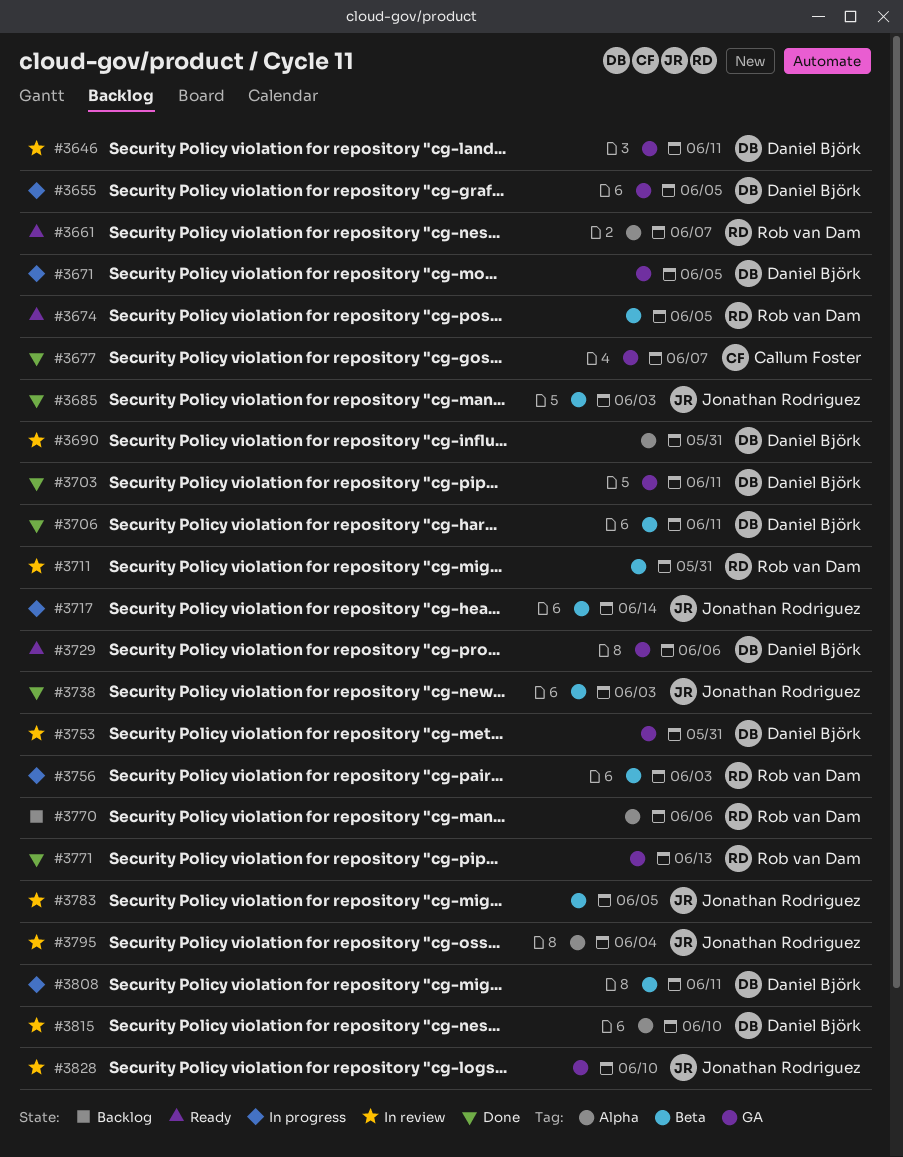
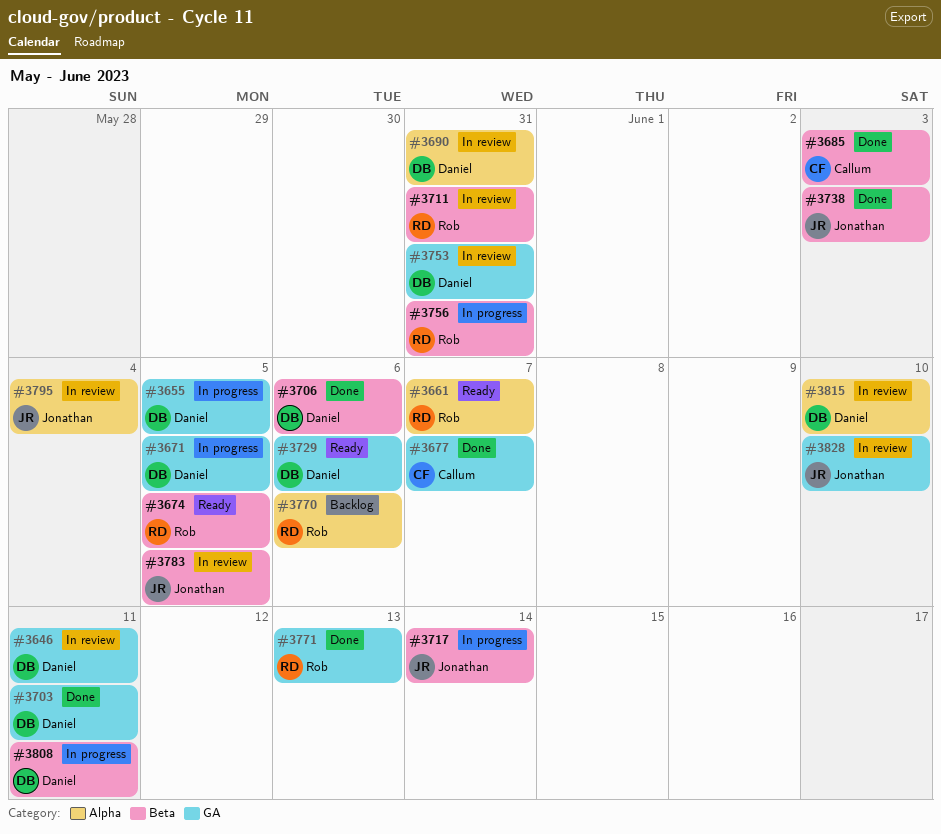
#3685, owner: Jonathan Rodriguez -> Callum Foster
#3706, due: Jun 11 -> Jun 6
#3756, due: Jun 3 -> May 31

